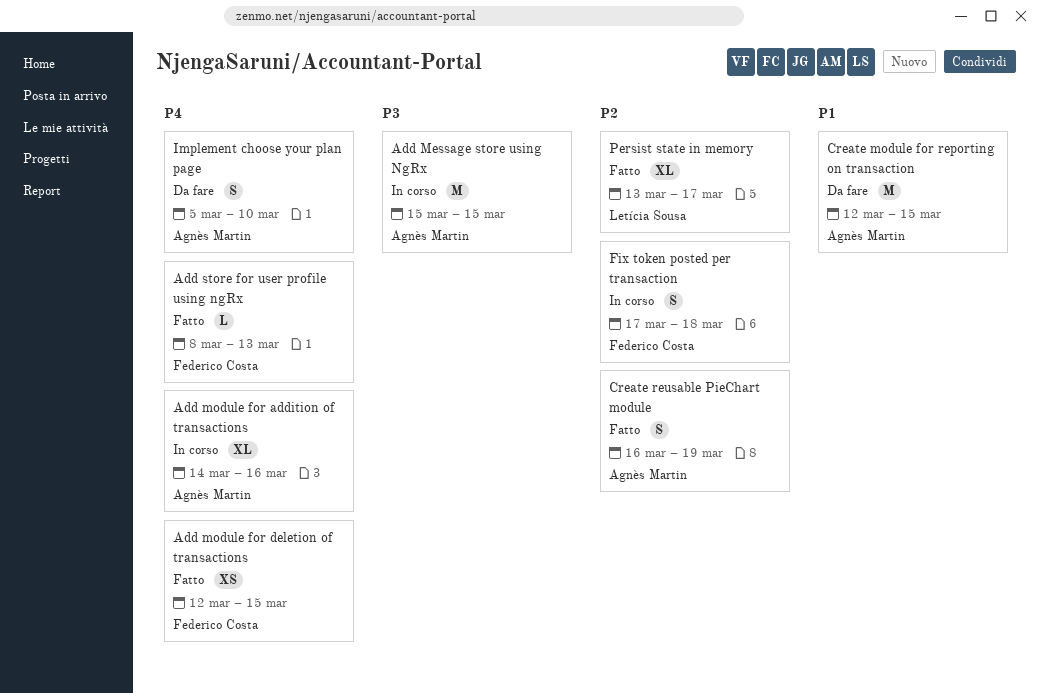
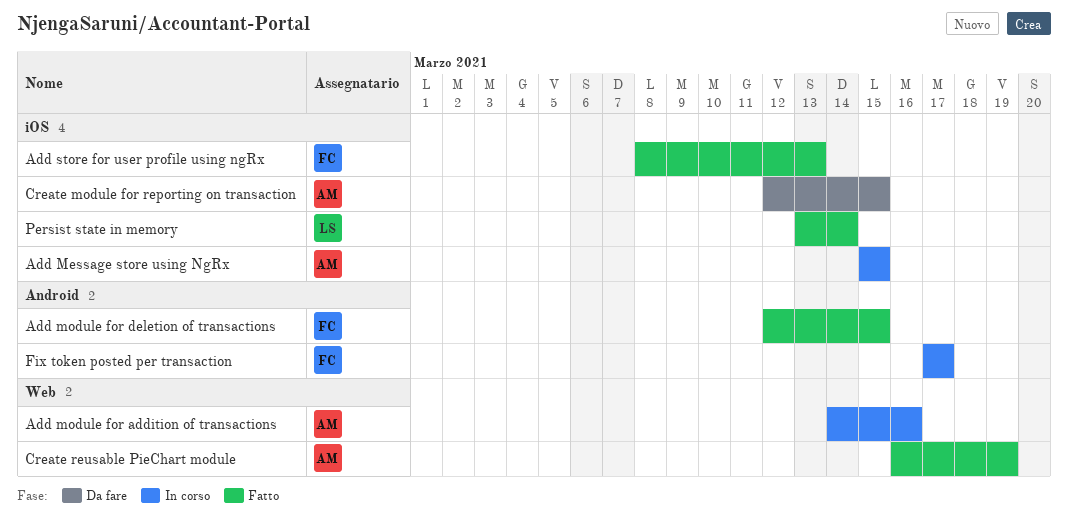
Fix token posted per transaction, due: Mar 18 -> Mar 17
Implement choose your plan page: present -> none
Persist state in memory, due: Mar 17 -> Mar 14

